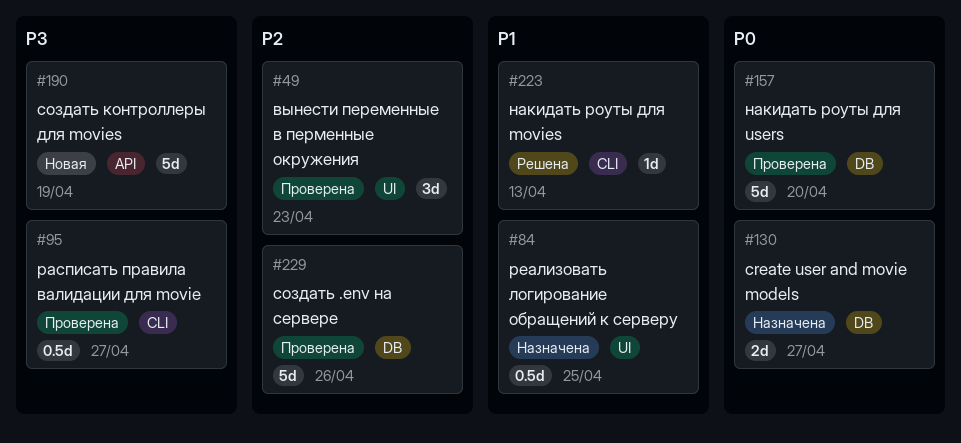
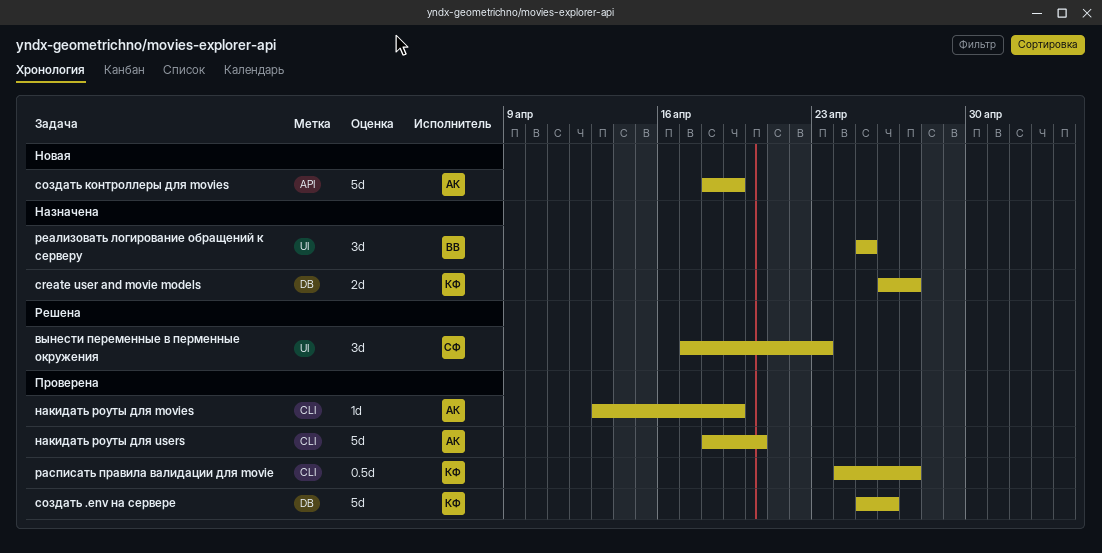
вынести переменные в перменные окружения, status: Проверена -> Решена
накидать роуты для movies, status: Решена -> Проверена
накидать роуты для movies, due: Apr 13 -> Apr 19
накидать роуты для users, label: DB -> CLI
реализовать логирование обращений к серверу, estimate: 0.5d -> 3d

